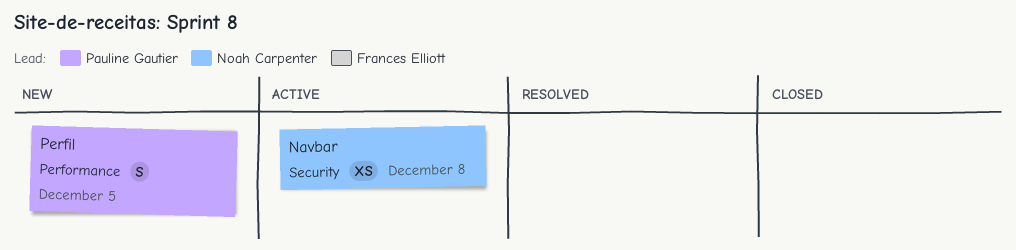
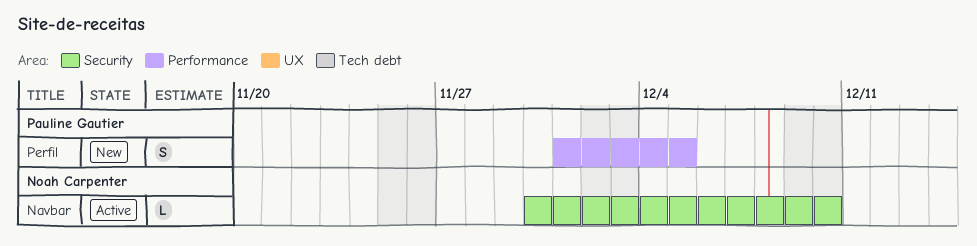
Navbar, estimate: XS -> L
Navbar, due: Dec 8 -> Dec 10

